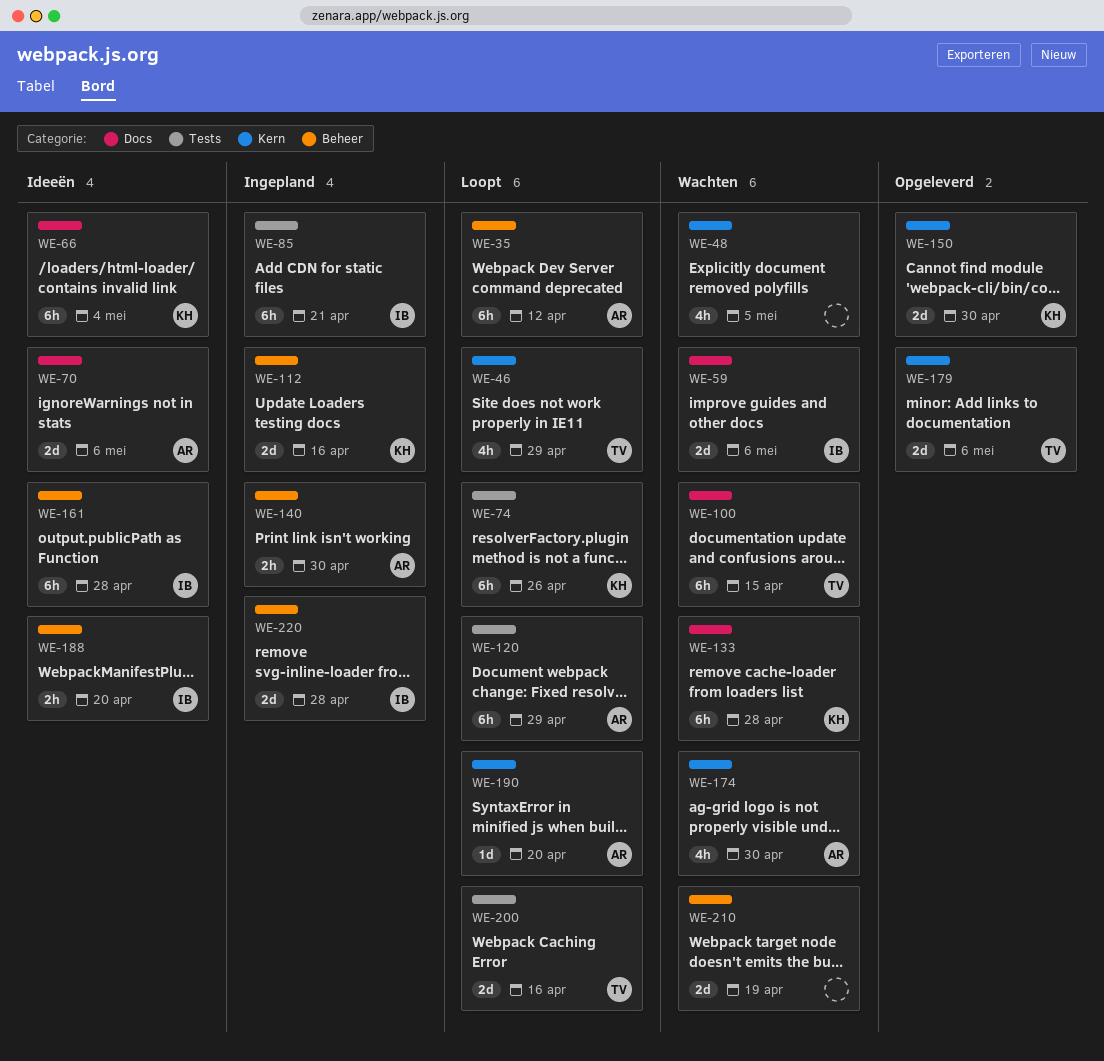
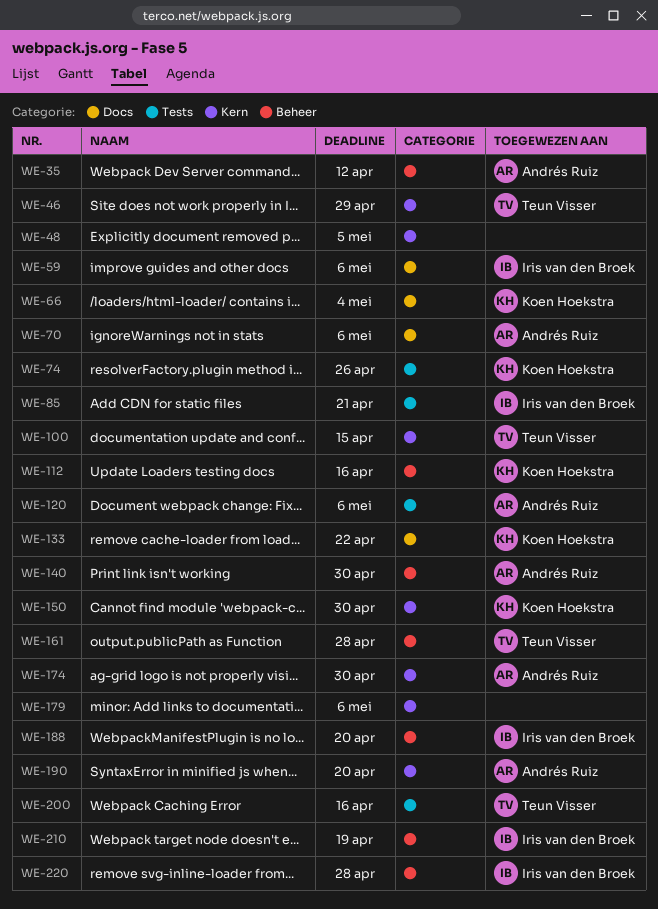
WE-100, label: Docs -> Kern
WE-120, due: Apr 29 -> May 6
WE-133, due: Apr 28 -> Apr 22
WE-161, owner: Iris van den Broek -> Teun Visser
WE-179, owner: Teun Visser -> none
WE-210, owner: none -> Iris van den Broek

